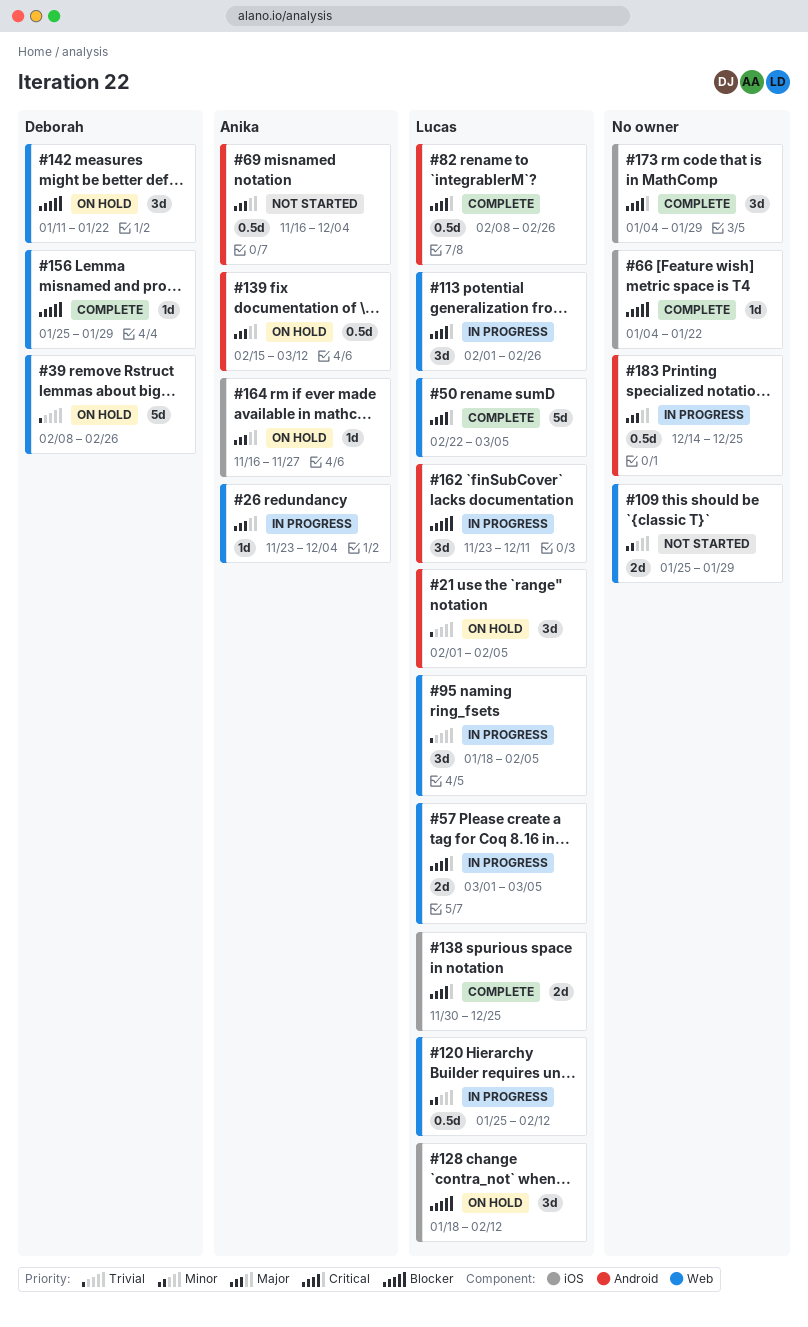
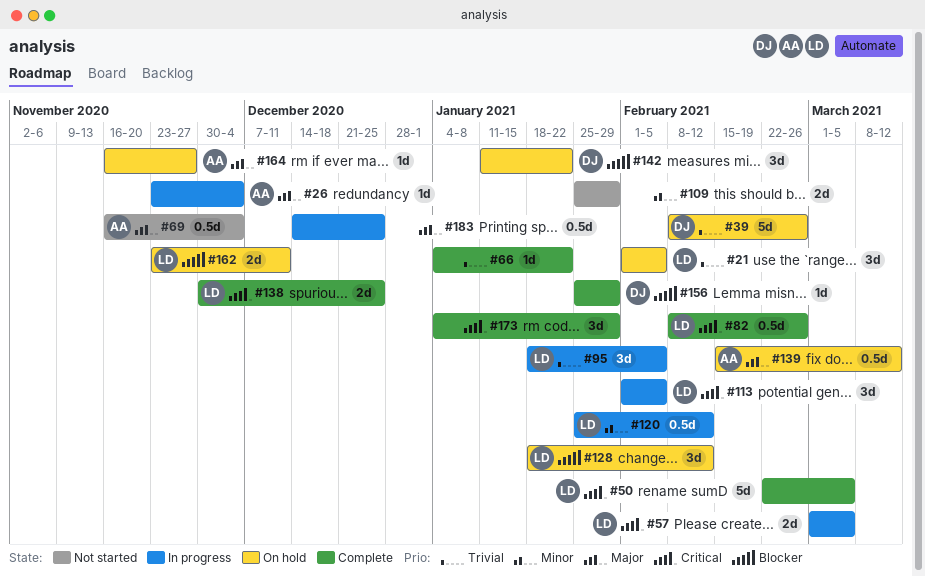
#66, priority: Blocker -> Trivial
#113, due: Feb 26 -> Feb 5
#162, status: In progress -> On hold
#162, estimate: 3d -> 2d

